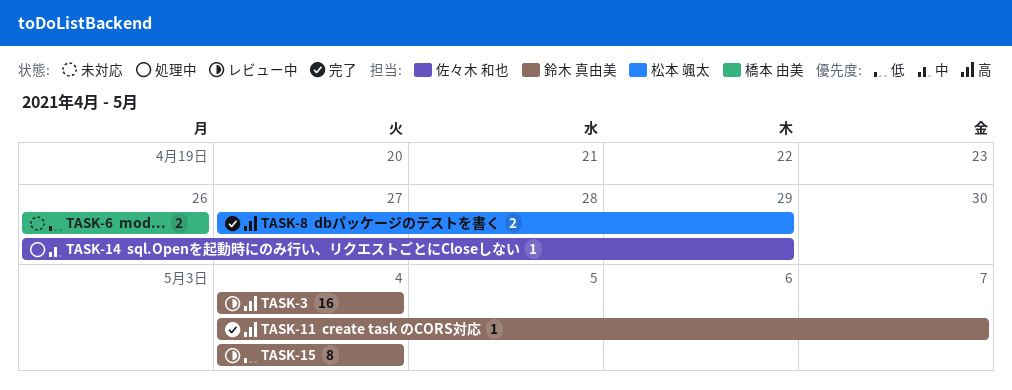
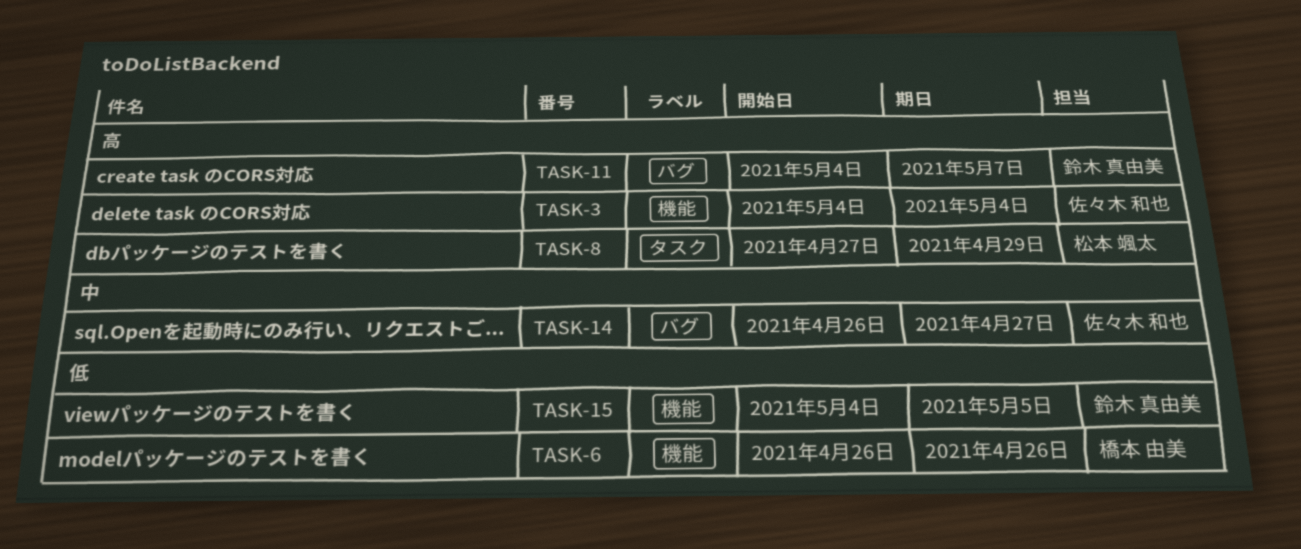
TASK-3, owner: 鈴木 真由美 -> 佐々木 和也
TASK-14, due: Apr 29 -> Apr 27
TASK-15, due: May 4 -> May 5

